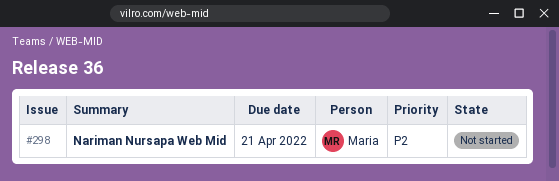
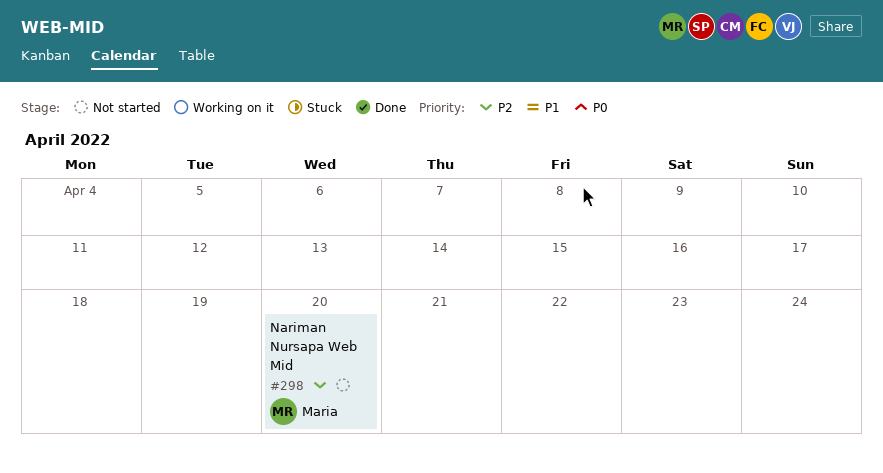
#298, due: Apr 21 -> Apr 20

